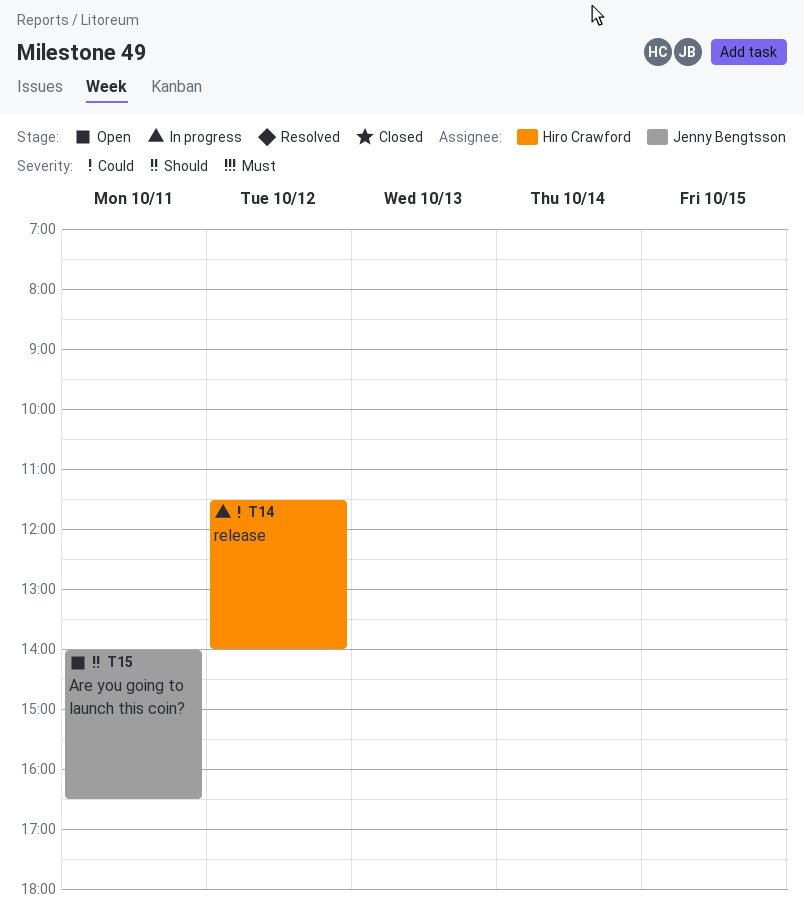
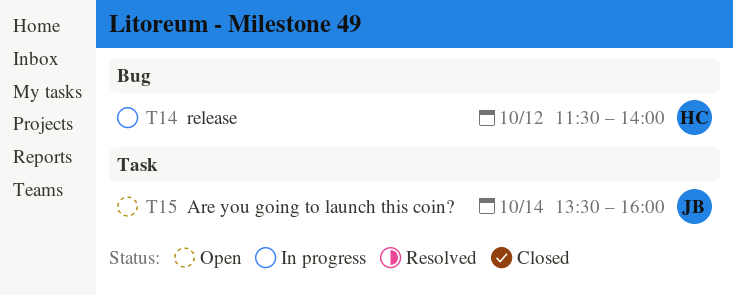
T15, day: Oct 11 -> Oct 14
T15, begins: 14:00 -> 13:30
T15, ends: 16:30 -> 16:00

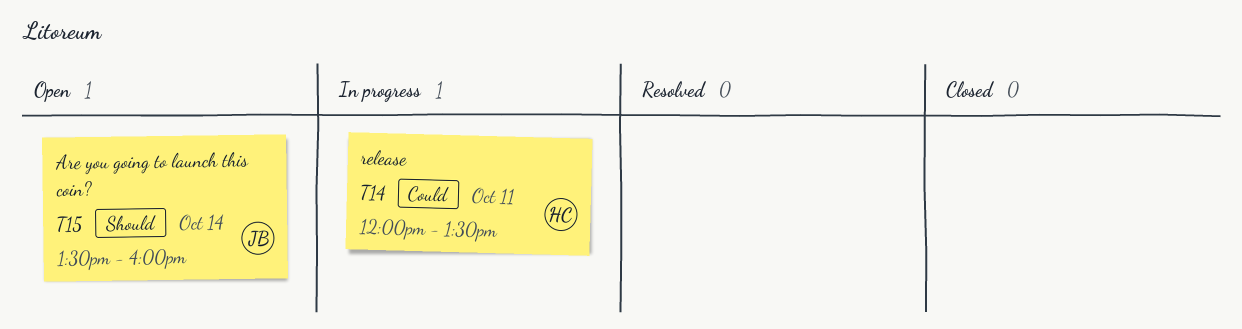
T14, day: Oct 12 -> Oct 11
T14, begins: 11:30 -> 12:00
T14, ends: 14:00 -> 13:30

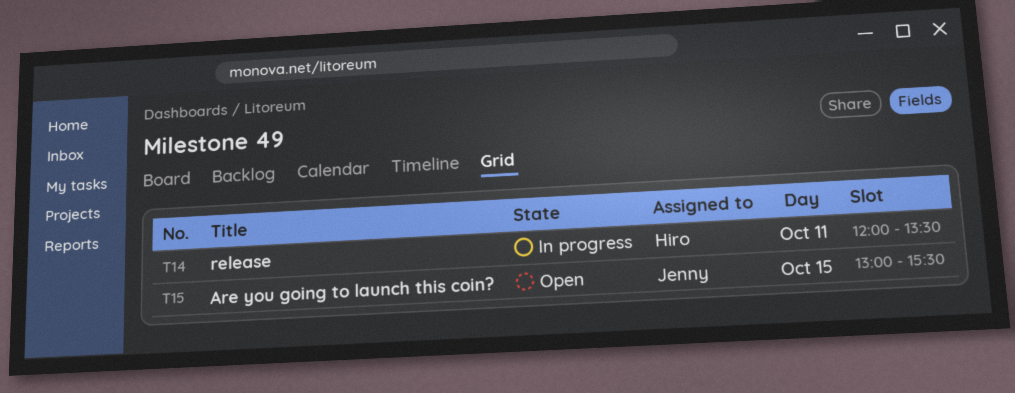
T15, day: Oct 14 -> Oct 15
T15, begins: 13:30 -> 13:00
T15, ends: 16:00 -> 15:30

